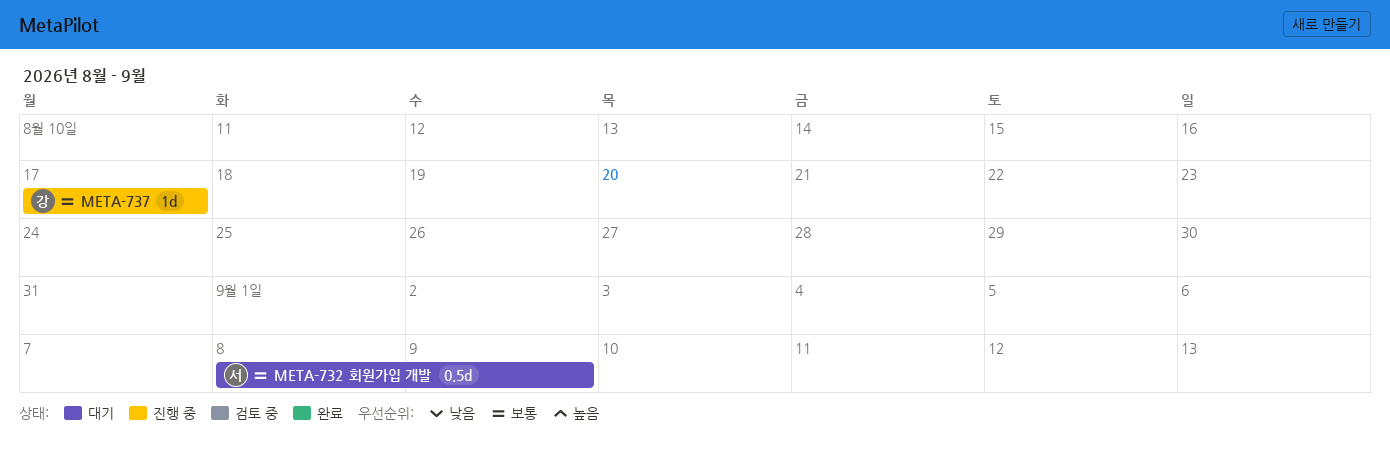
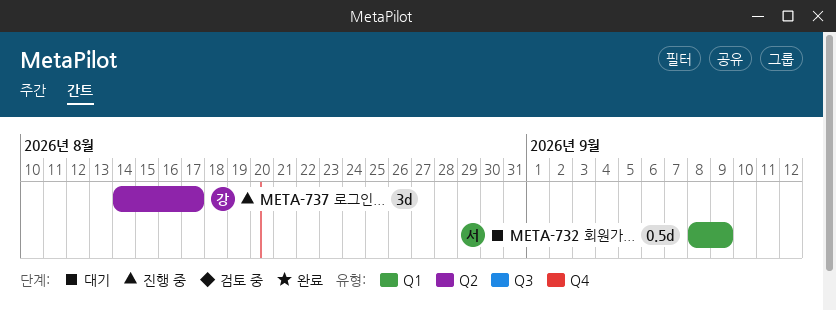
META-737, estimate: 1d -> 3d
META-737, start: Aug 17 -> Aug 14

